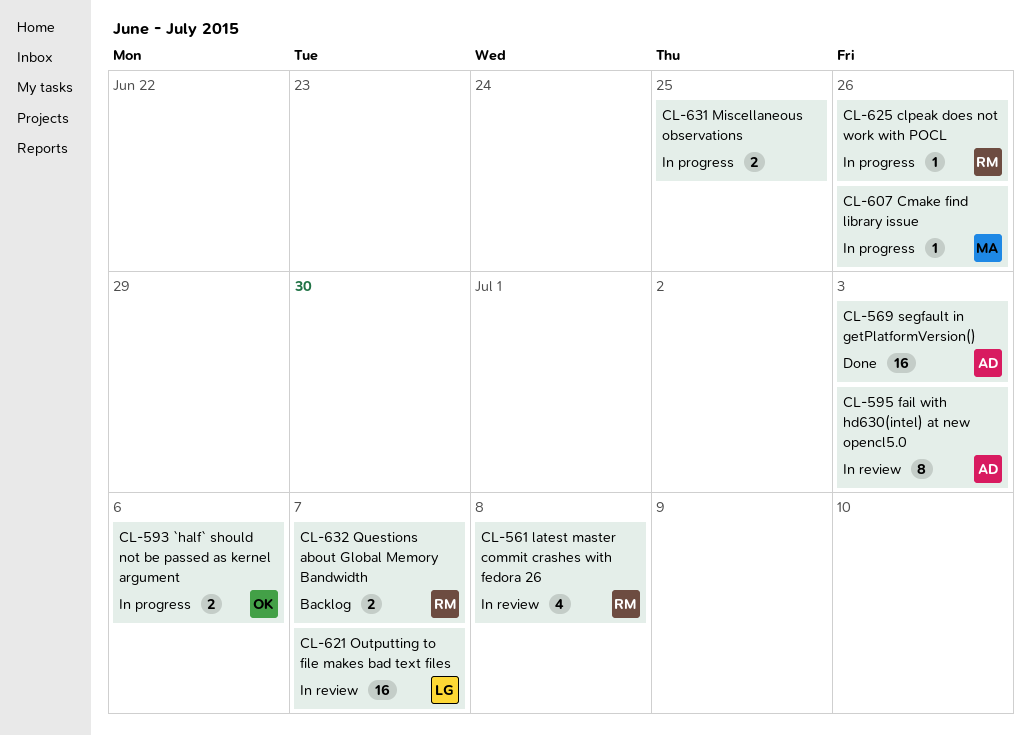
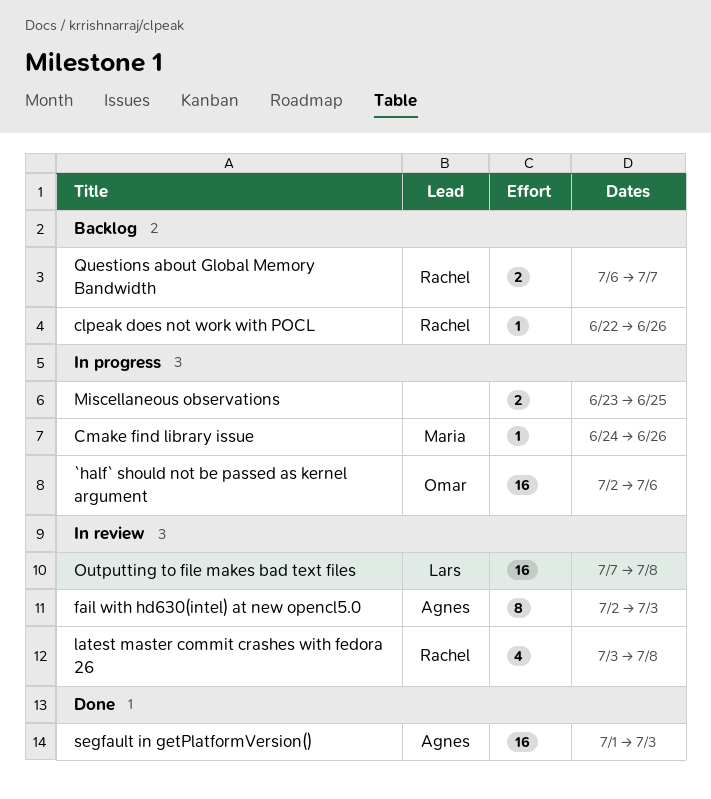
`half` should not be passed as kernel argument, estimate: 2 -> 16
clpeak does not work with POCL, status: In progress -> Backlog
Outputting to file makes bad text files, due: Jul 7 -> Jul 8

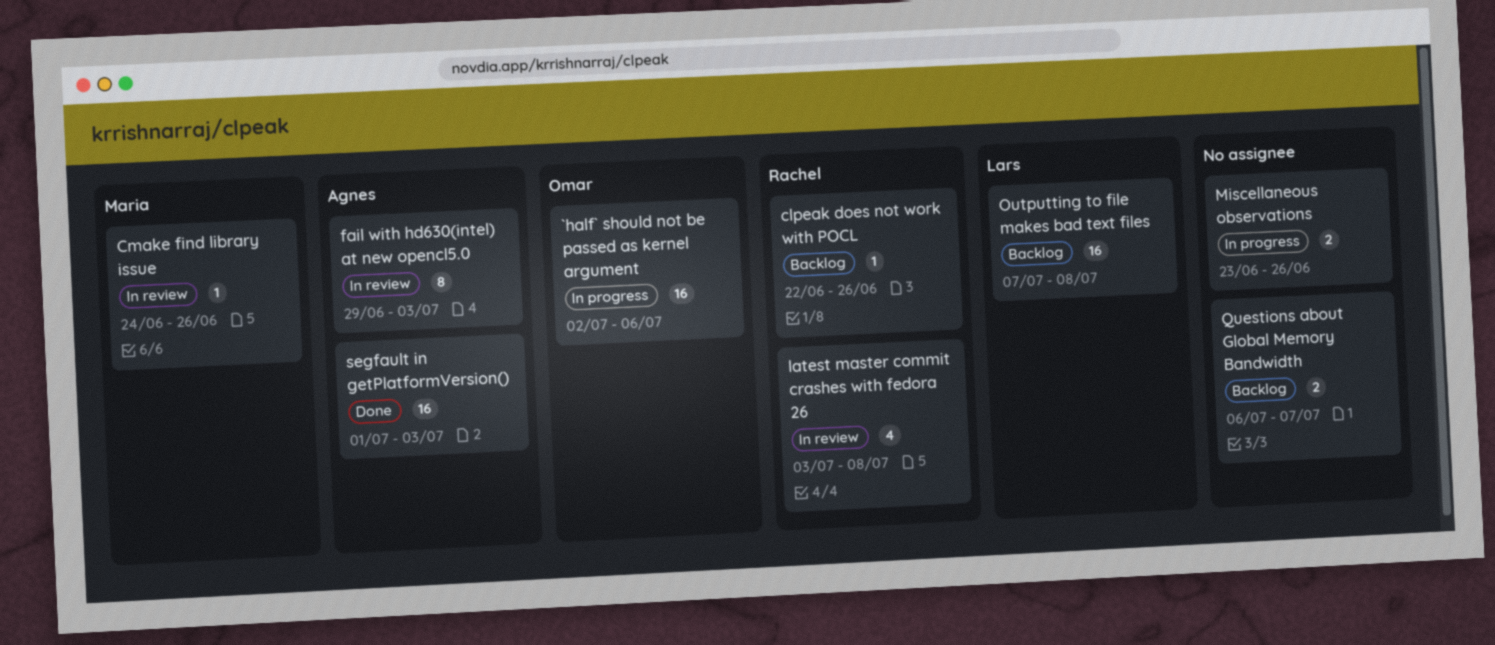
Cmake find library issue, status: In progress -> In review
fail with hd630(intel) at new opencl5.0, start: Jul 2 -> Jun 29
Miscellaneous observations, due: Jun 25 -> Jun 26
Outputting to file makes bad text files, status: In review -> Backlog
Questions about Global Memory Bandwidth, owner: Rachel -> none

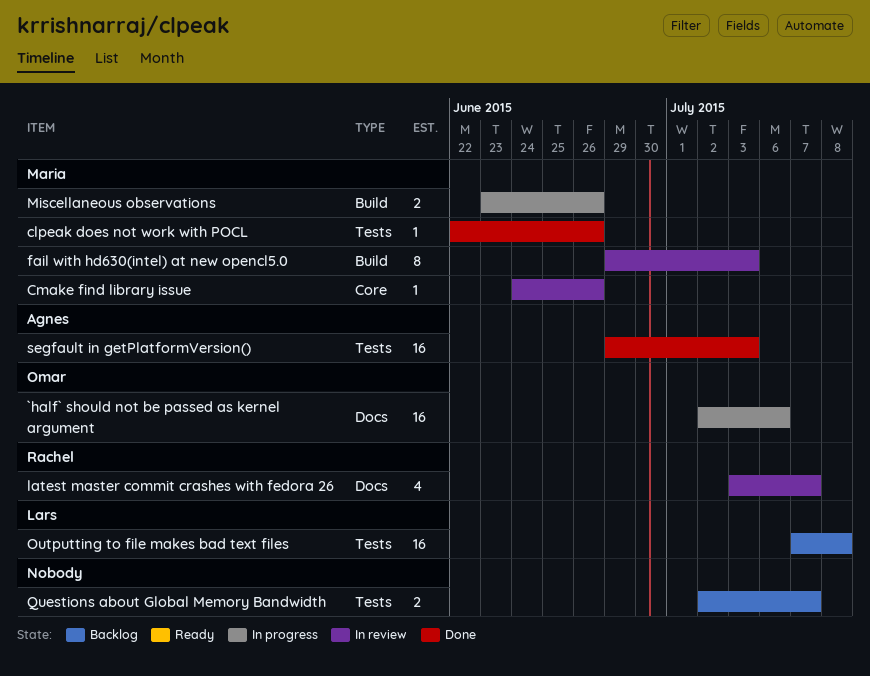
clpeak does not work with POCL, status: Backlog -> Done
clpeak does not work with POCL, owner: Rachel -> Maria
fail with hd630(intel) at new opencl5.0, owner: Agnes -> Maria
latest master commit crashes with fedora 26, due: Jul 8 -> Jul 7
Miscellaneous observations, owner: none -> Maria
Questions about Global Memory Bandwidth, start: Jul 6 -> Jul 2
segfault in getPlatformVersion(), start: Jul 1 -> Jun 29

